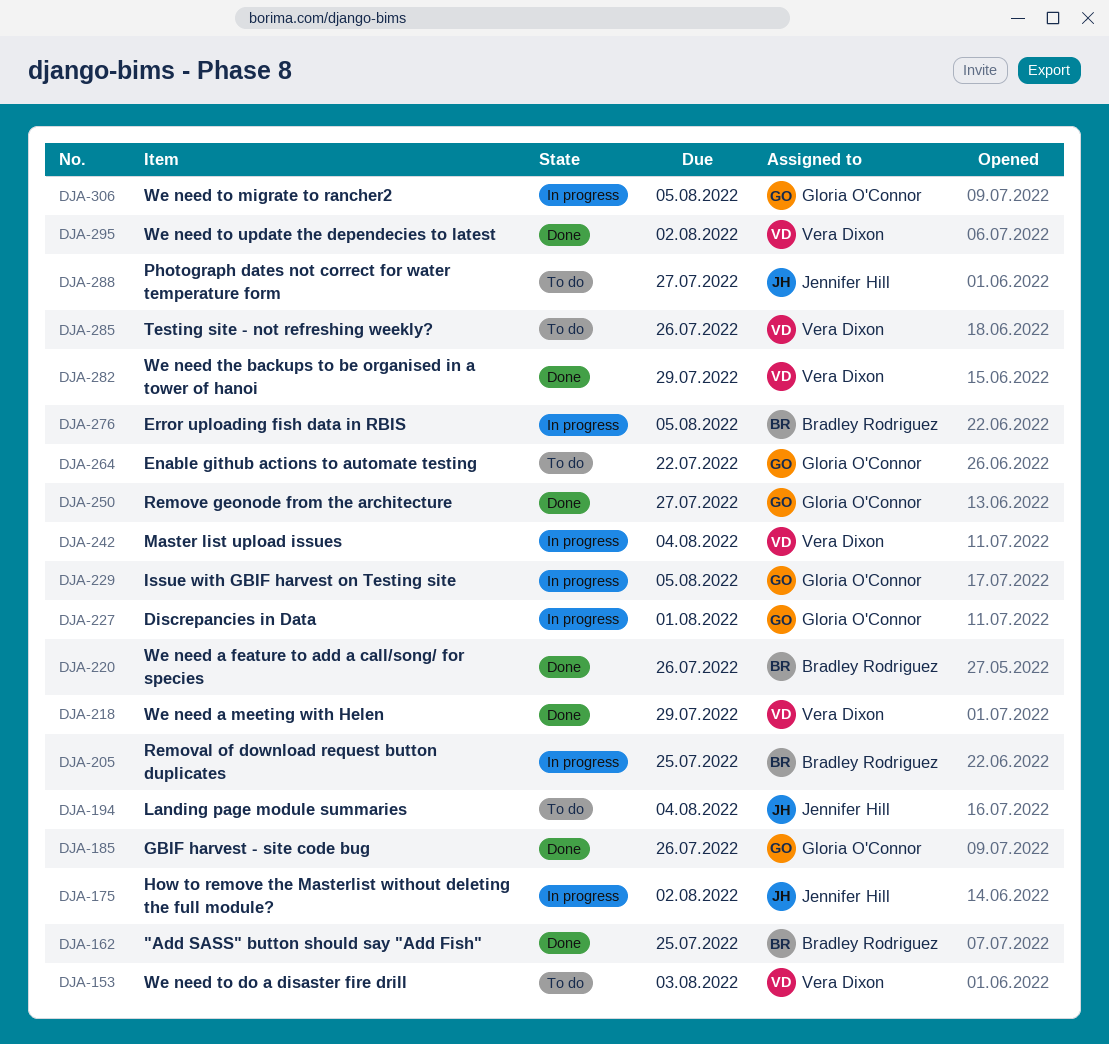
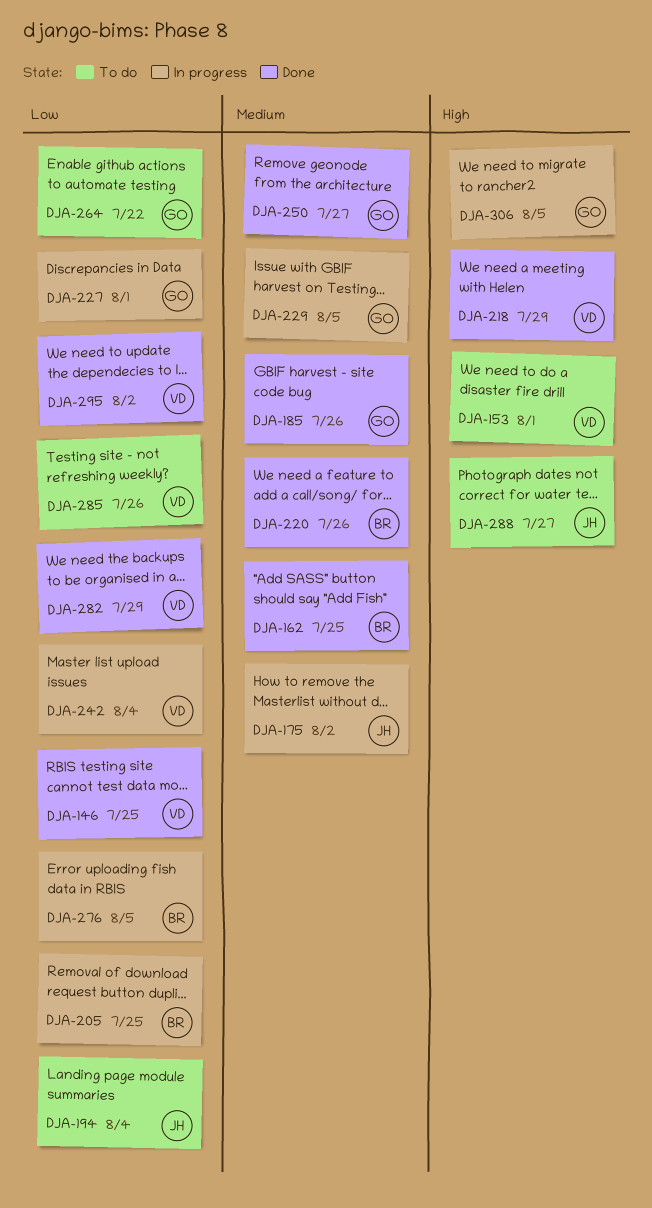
DJA-146: none -> present
DJA-153, due: Aug 3 -> Aug 1

